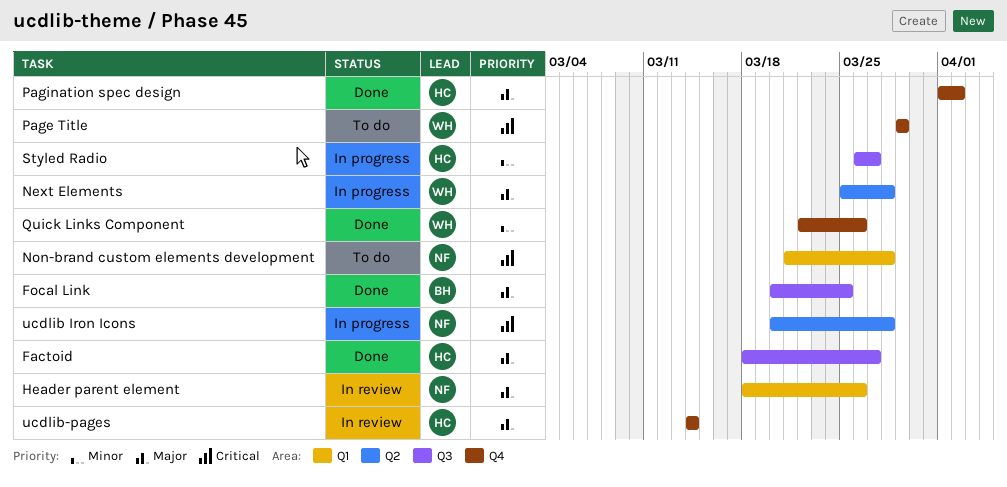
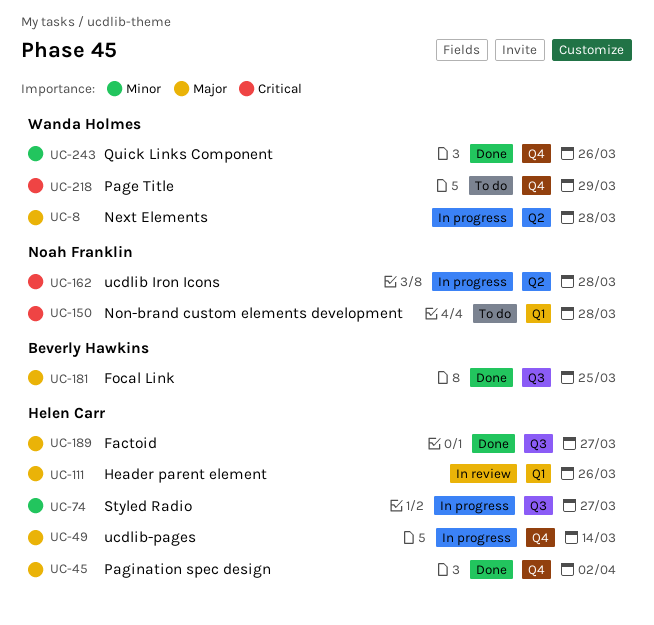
Header parent element, owner: Noah Franklin -> Helen Carr
ucdlib-pages, status: In review -> In progress

